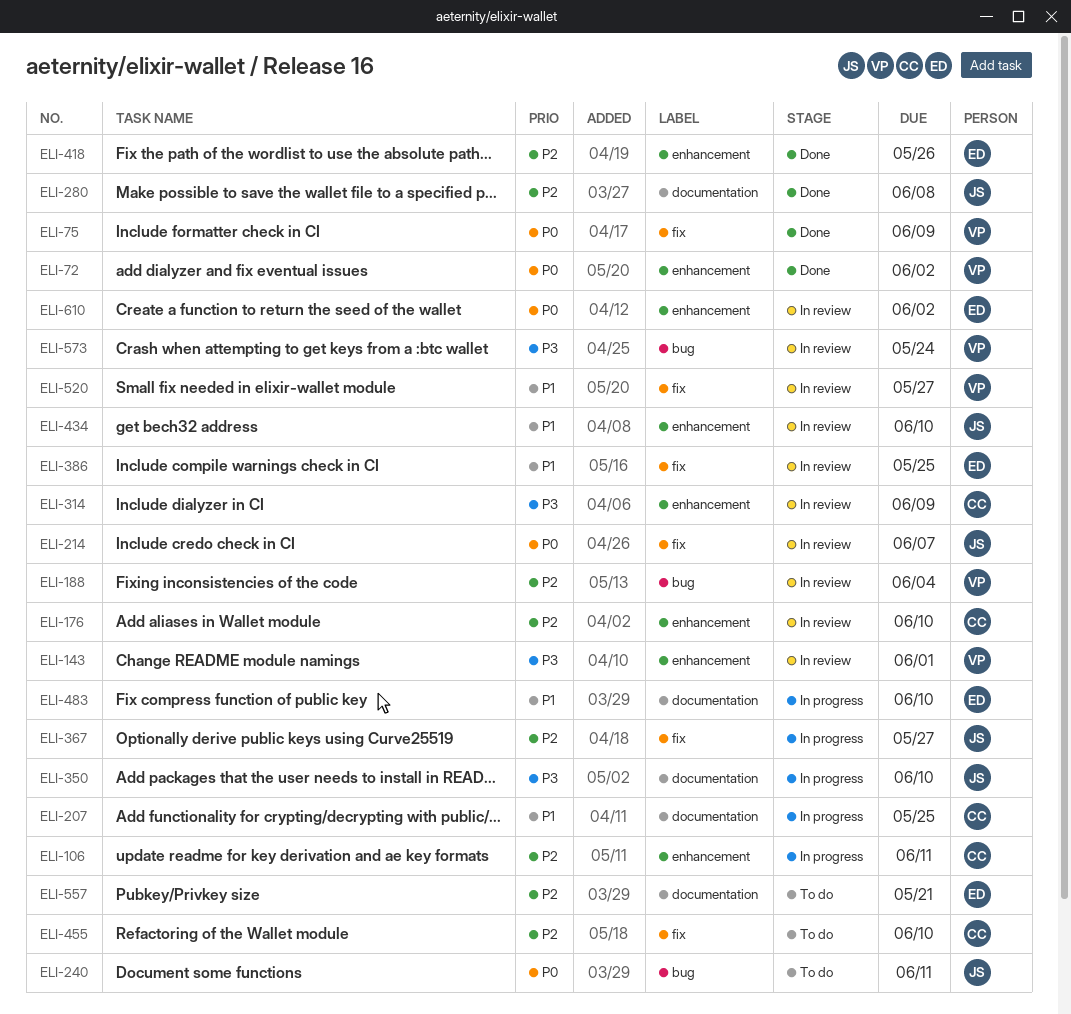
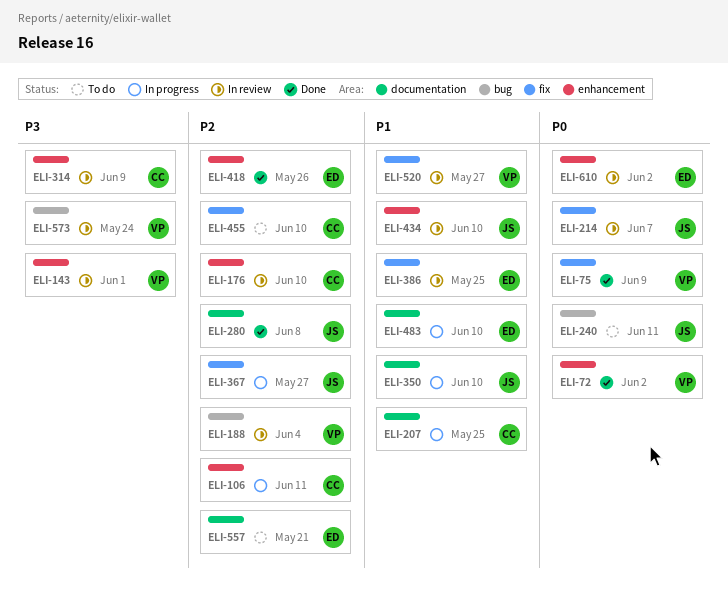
ELI-350, priority: P3 -> P1

